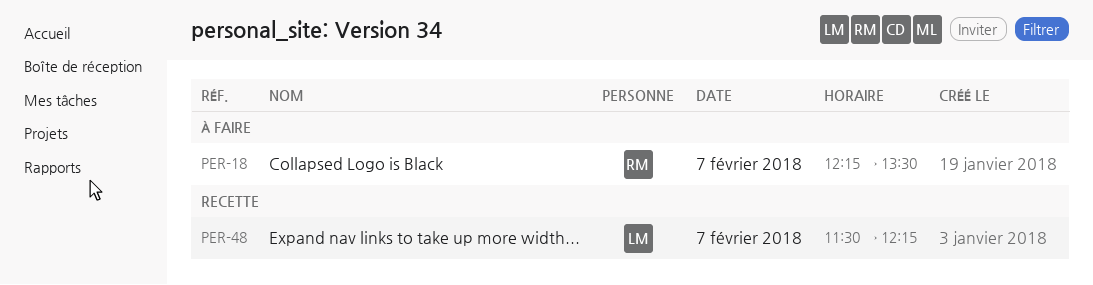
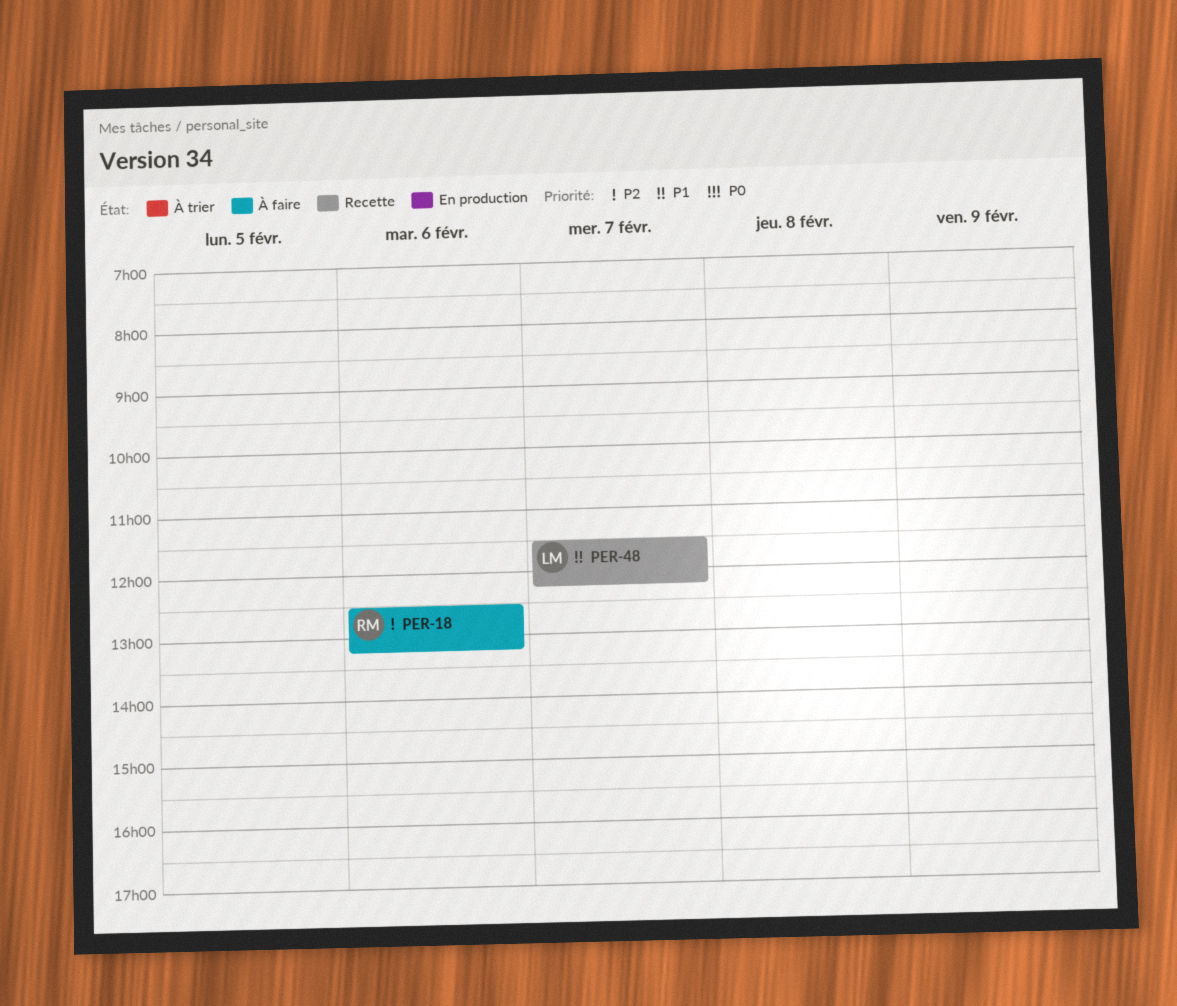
PER-18, day: Feb 7 -> Feb 6
PER-18, begins: 12:15 -> 12:30
PER-18, ends: 13:30 -> 13:15

